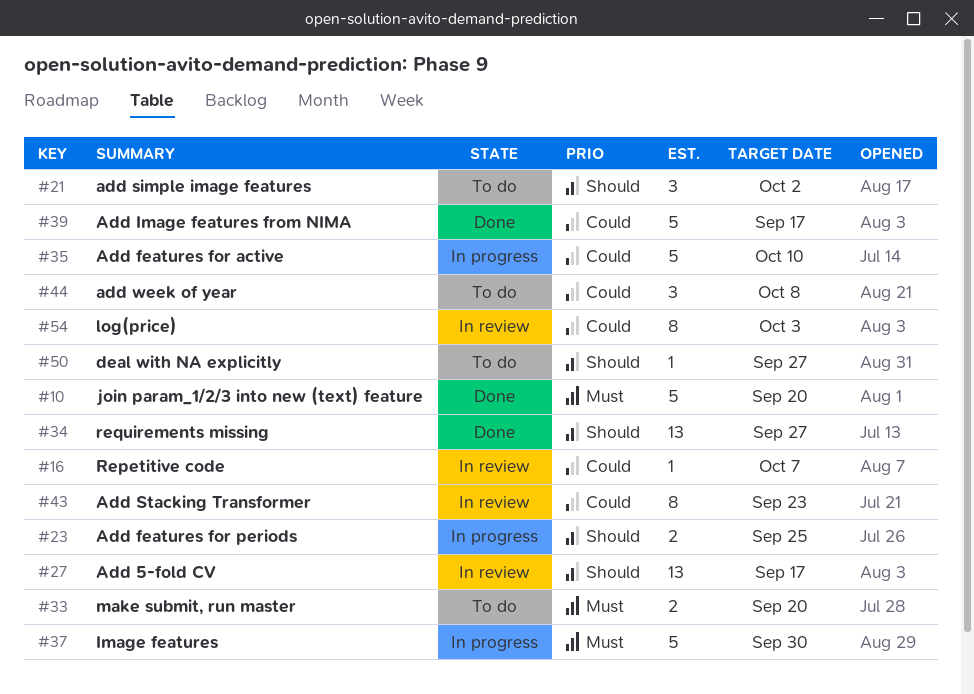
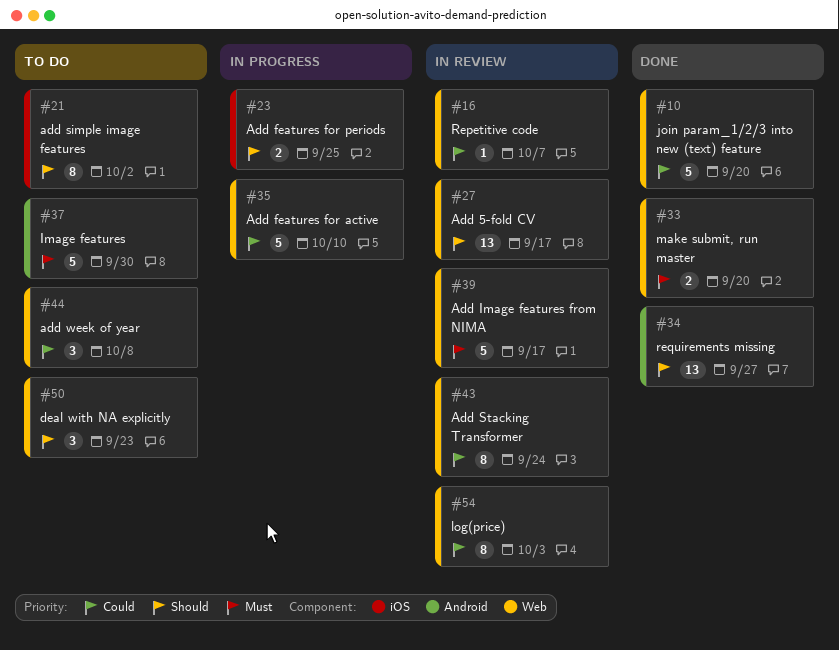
#10, priority: Must -> Could
#21, estimate: 3 -> 8
#33, status: To do -> Done
#37, status: In progress -> To do
#39, status: Done -> In review
#39, priority: Could -> Must
#43, due: Sep 23 -> Sep 24
#50, estimate: 1 -> 3
#50, due: Sep 27 -> Sep 23

